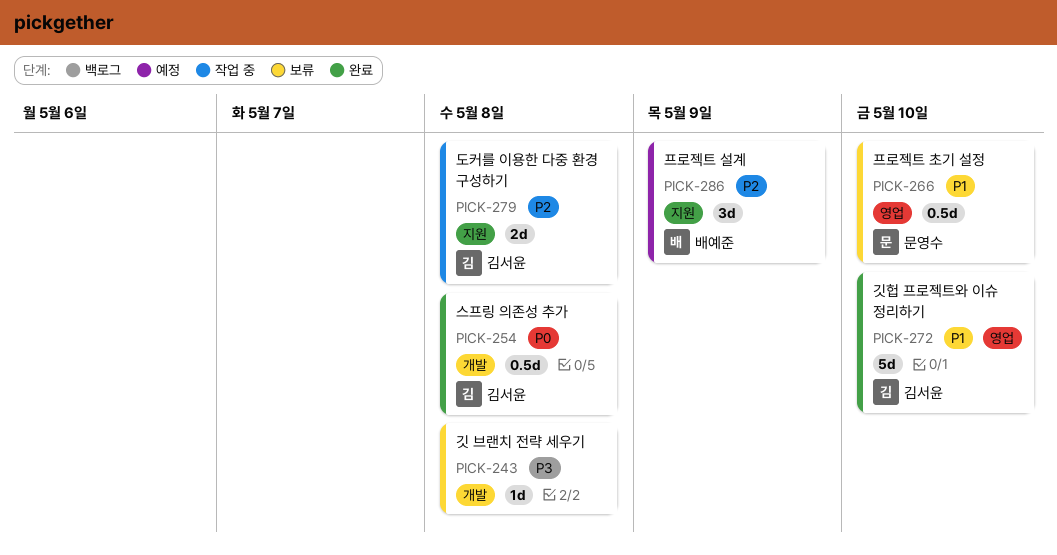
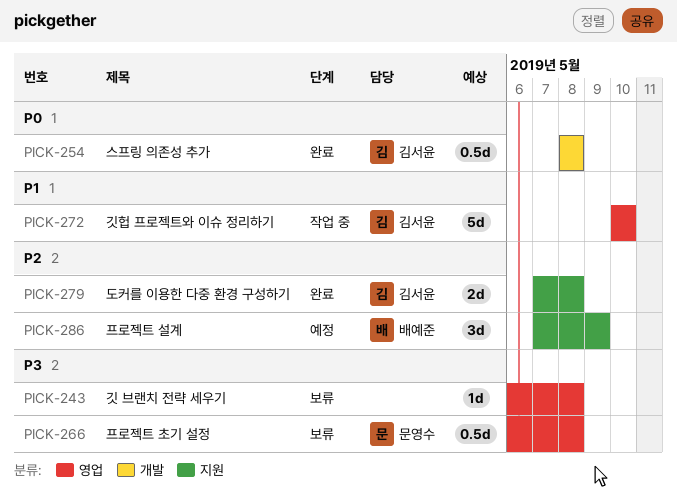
PICK-243, label: 개발 -> 영업
PICK-266, priority: P1 -> P3
PICK-266, due: May 10 -> May 8
PICK-272, status: 완료 -> 작업 중
PICK-279, status: 작업 중 -> 완료

